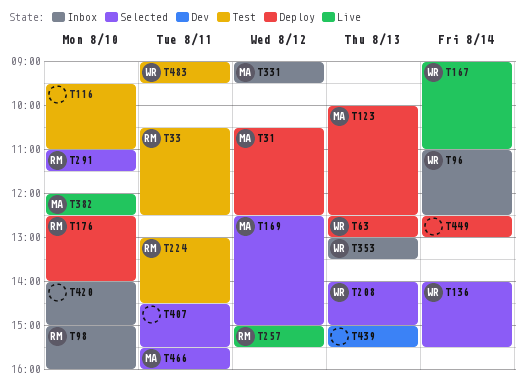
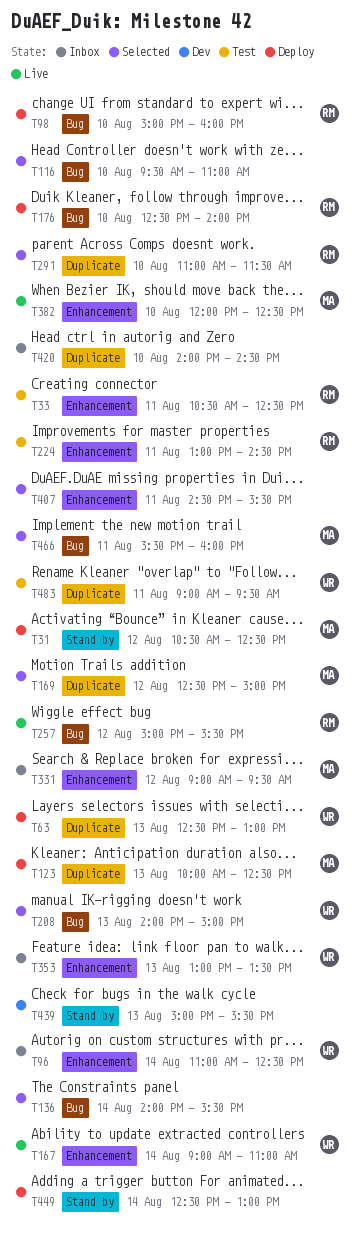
T98, status: Inbox -> Deploy
T116, status: Test -> Selected
T136, owner: WR -> none
T420, ends: 15:00 -> 14:30

